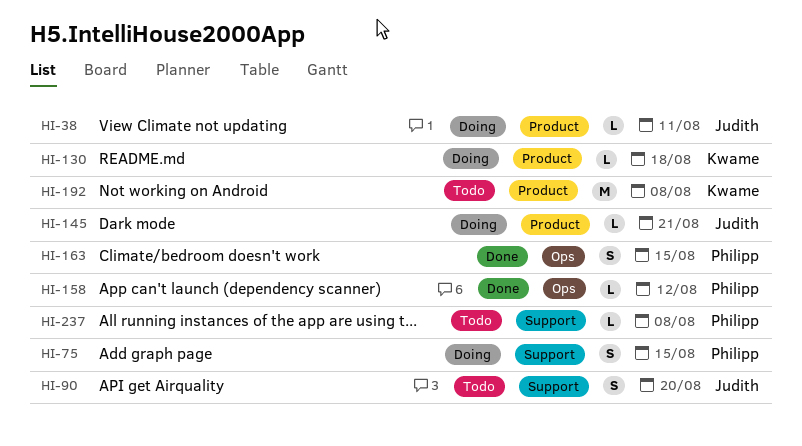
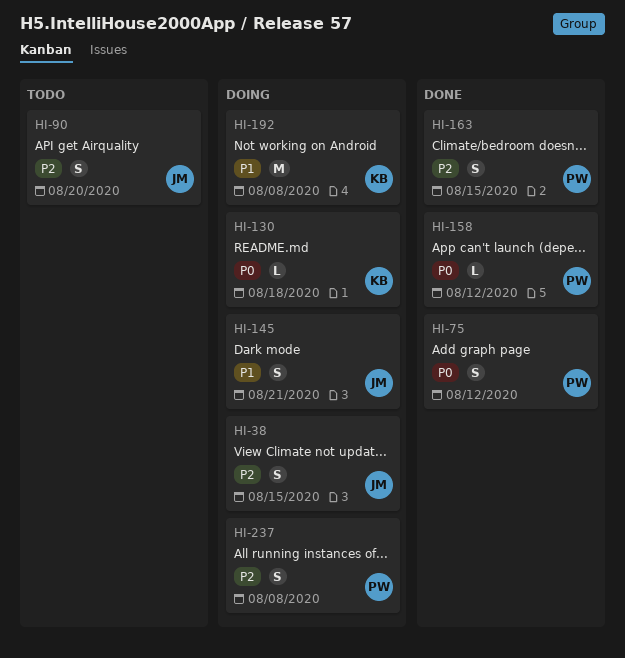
HI-38, estimate: L -> S
HI-38, due: Aug 11 -> Aug 15
HI-75, status: Doing -> Done
HI-75, due: Aug 15 -> Aug 12
HI-145, estimate: L -> S
HI-192, status: Todo -> Doing
HI-237, status: Todo -> Doing
HI-237, estimate: L -> S

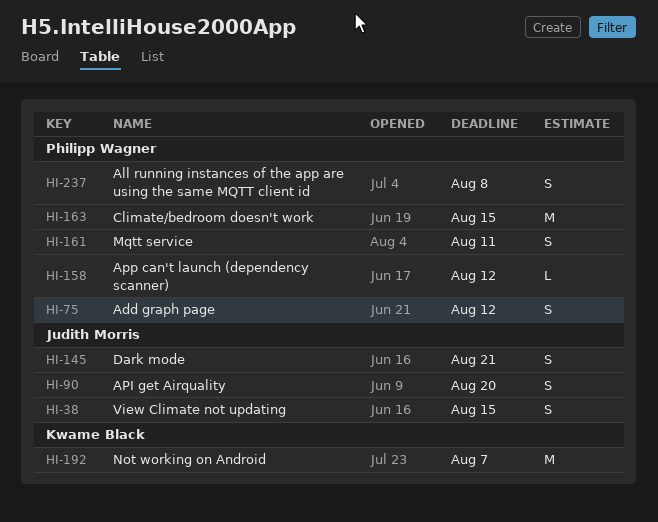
HI-130: present -> none
HI-161: none -> present
HI-163, estimate: S -> M
HI-192, due: Aug 8 -> Aug 7

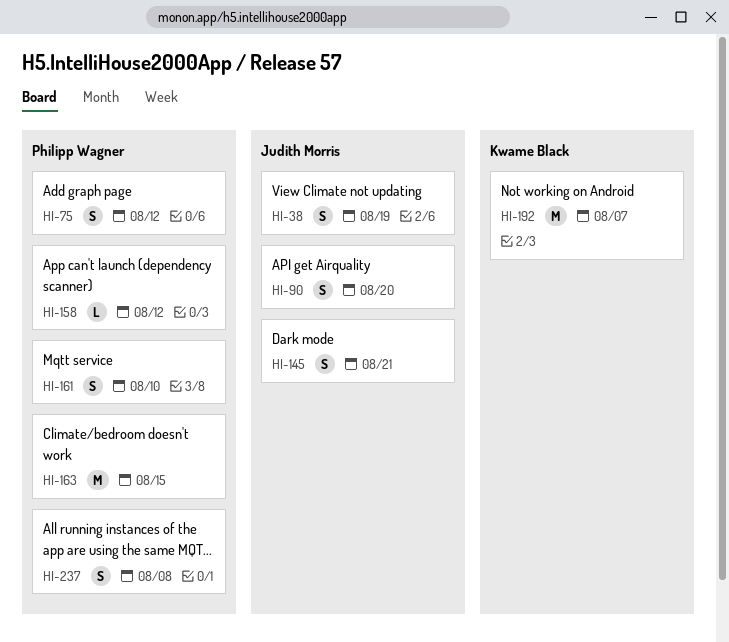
HI-38, due: Aug 15 -> Aug 19
HI-161, due: Aug 11 -> Aug 10

